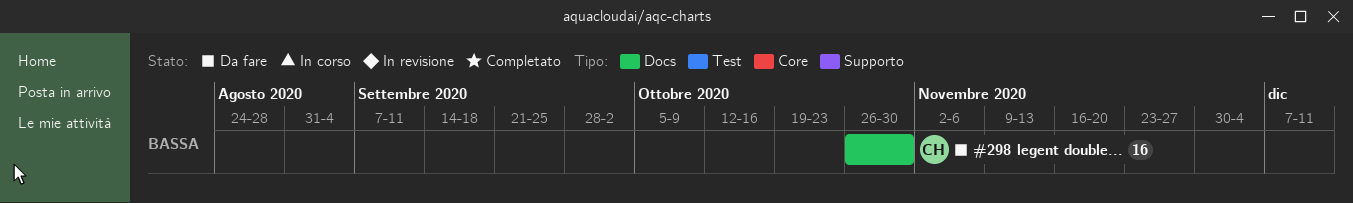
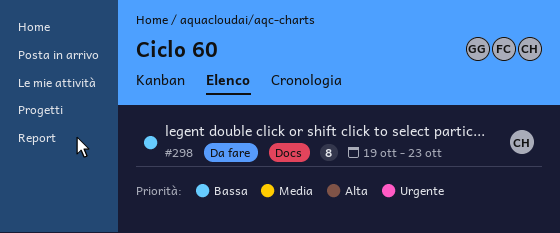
#298, estimate: 16 -> 8
#298, start: Oct 26 -> Oct 19
#298, due: Oct 30 -> Oct 23

